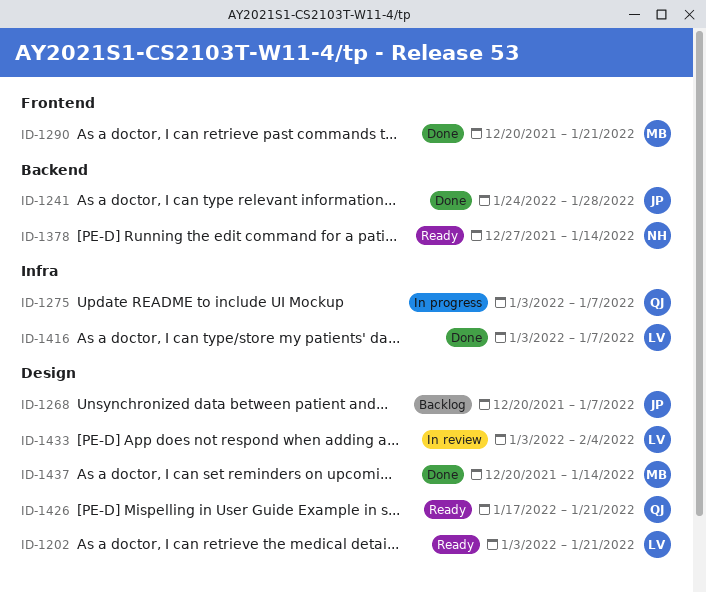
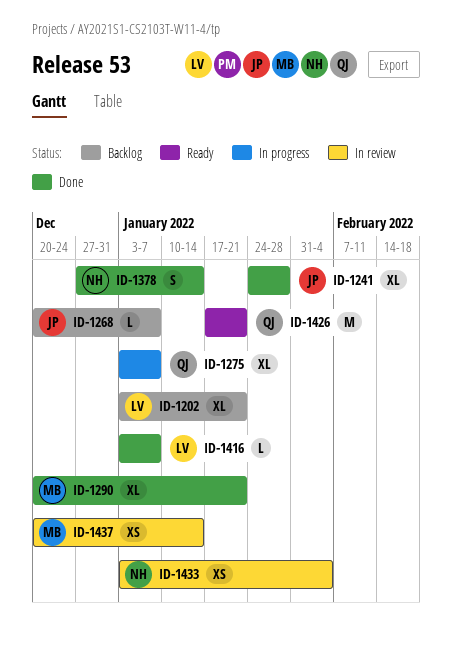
ID-1202, status: Ready -> Backlog
ID-1378, status: Ready -> Done
ID-1433, owner: LV -> NH
ID-1437, status: Done -> In review

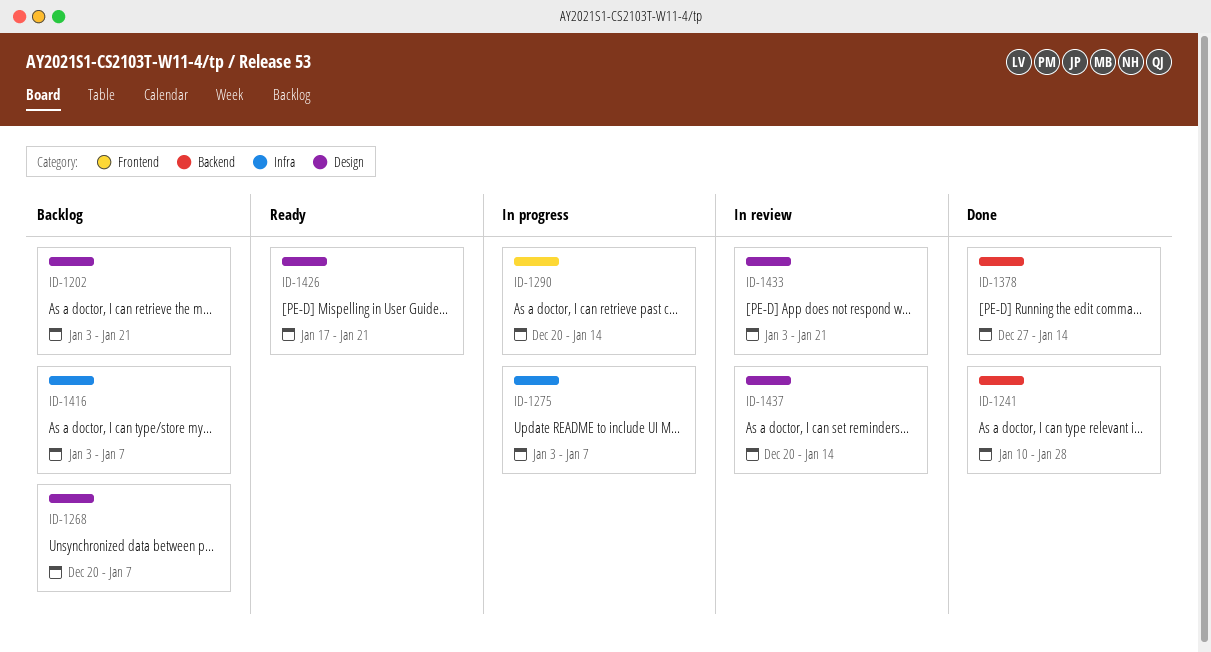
ID-1241, start: Jan 24 -> Jan 10
ID-1290, status: Done -> In progress
ID-1290, due: Jan 21 -> Jan 14
ID-1416, status: Done -> Backlog
ID-1433, due: Feb 4 -> Jan 21

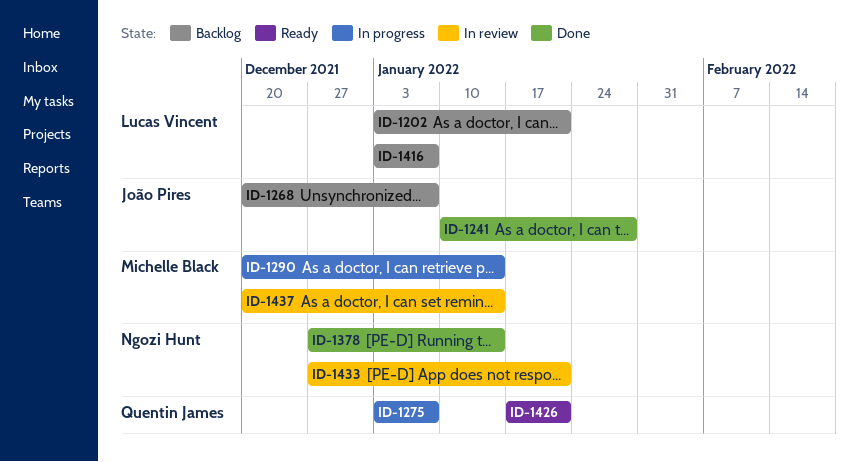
ID-1433, start: Jan 3 -> Dec 27

